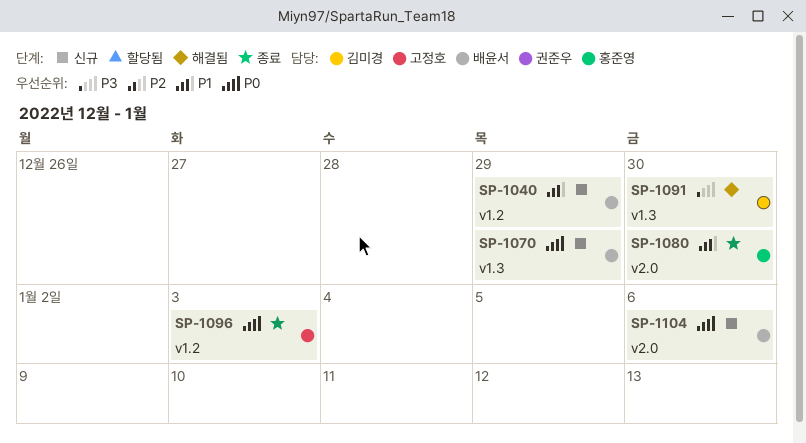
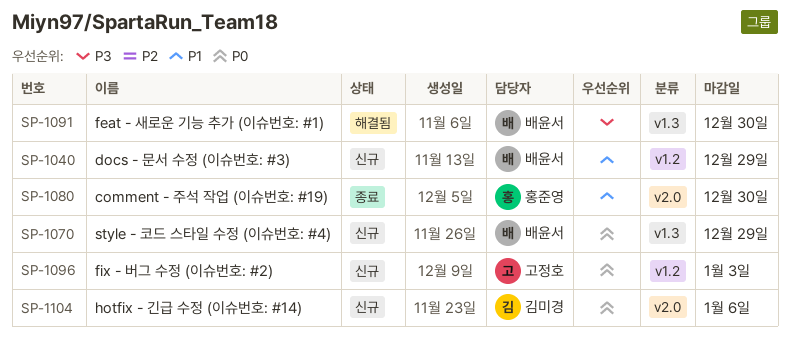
SP-1091, owner: 김미경 -> 배윤서
SP-1096, status: 종료 -> 신규
SP-1104, owner: 배윤서 -> 김미경

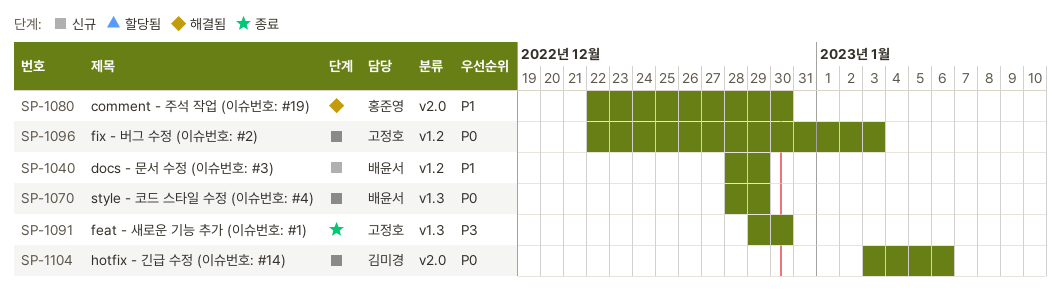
SP-1080, status: 종료 -> 해결됨
SP-1091, status: 해결됨 -> 종료
SP-1091, owner: 배윤서 -> 고정호

